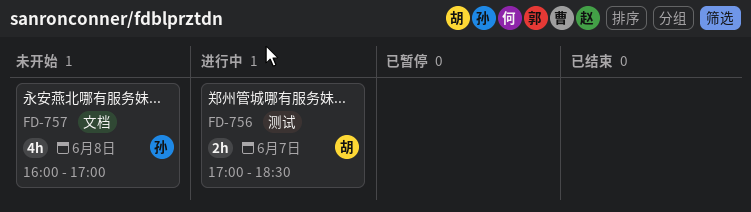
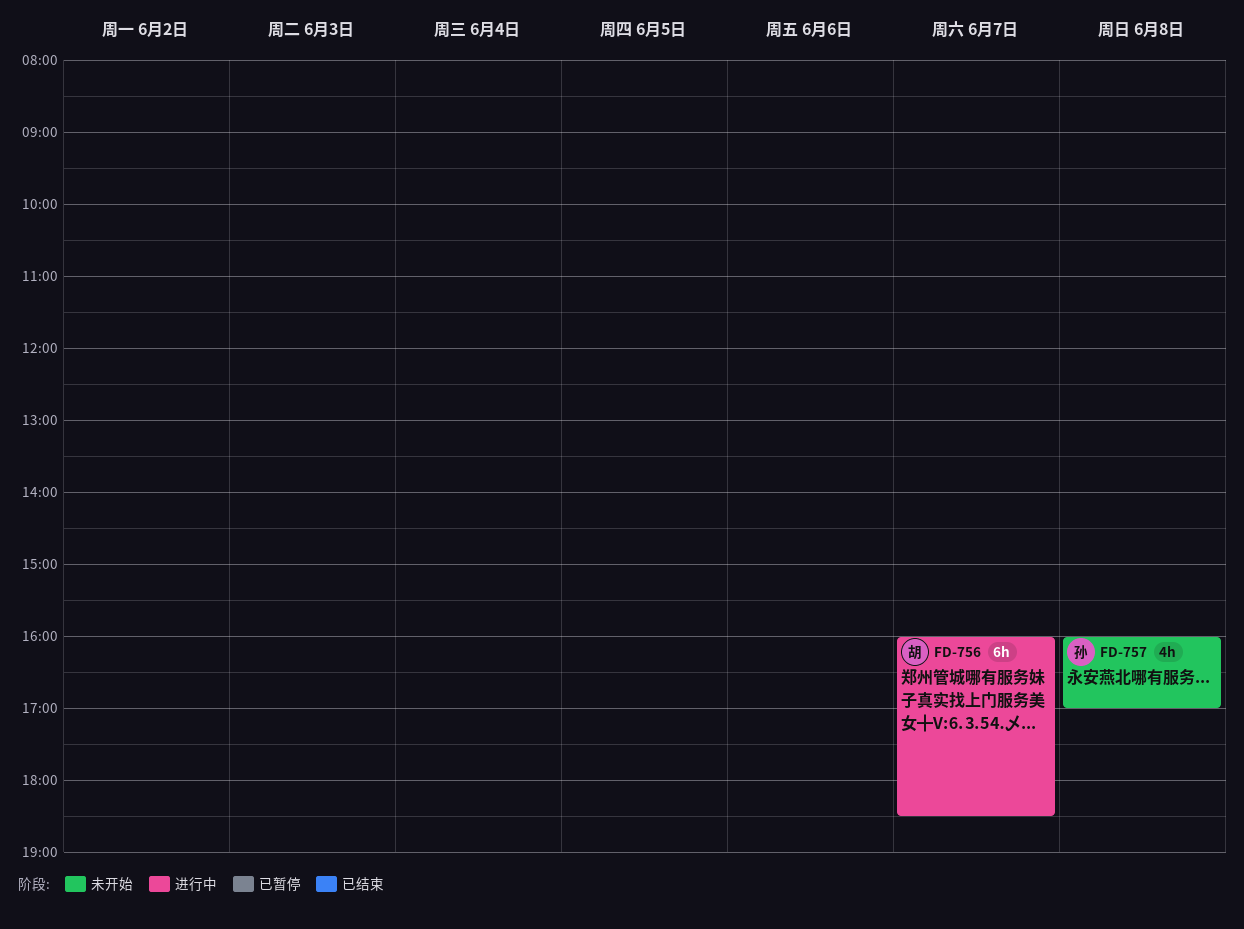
FD-756, estimate: 2h -> 6h
FD-756, begins: 17:00 -> 16:00

